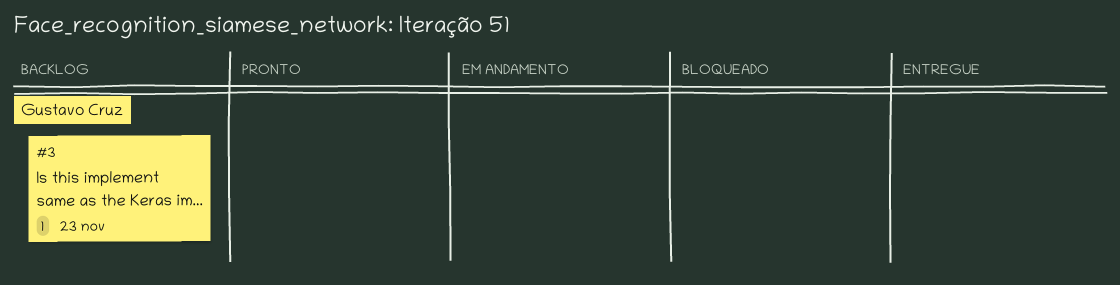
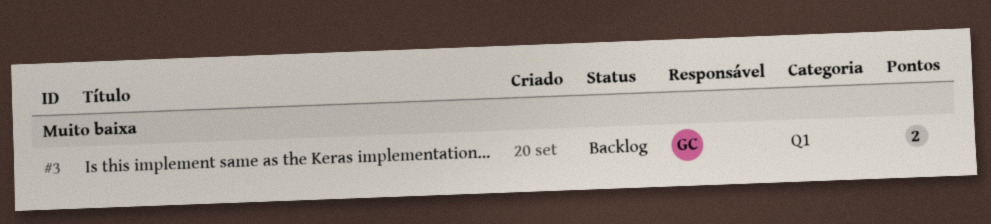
#3, estimate: 1 -> 2

